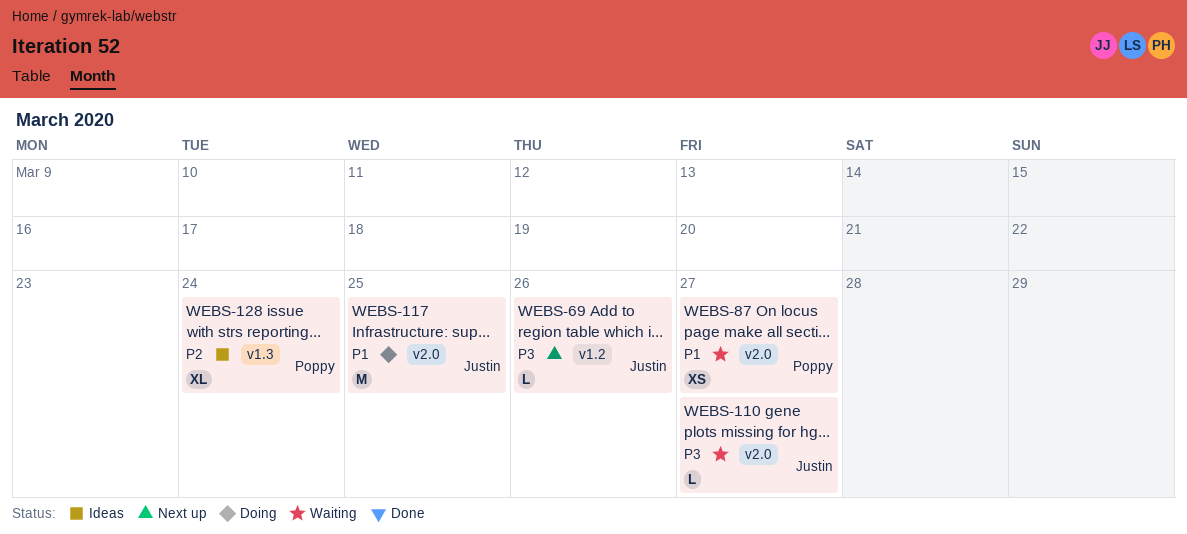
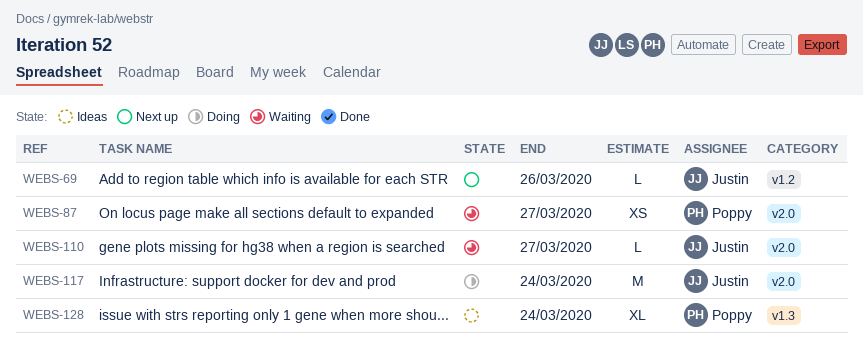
WEBS-117, due: Mar 25 -> Mar 24

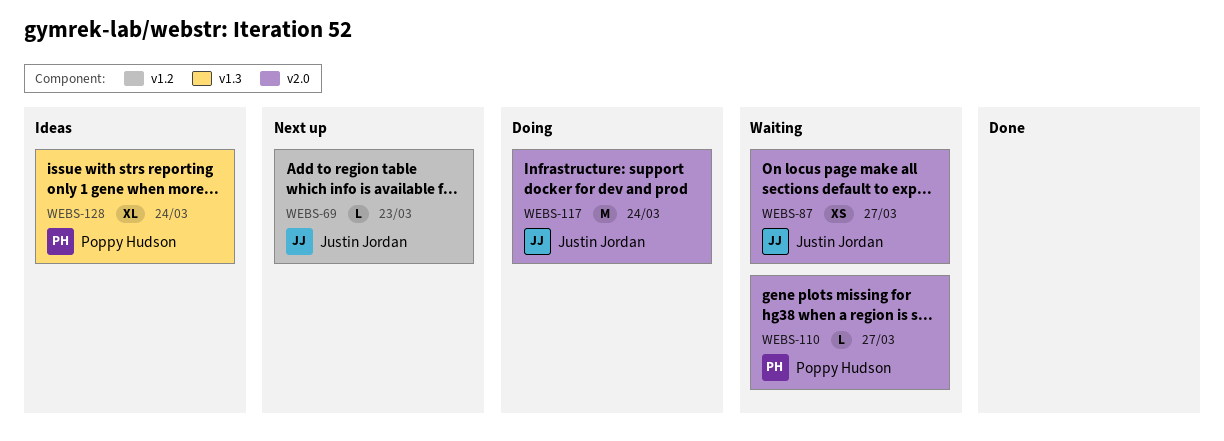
WEBS-69, due: Mar 26 -> Mar 23
WEBS-87, owner: Poppy Hudson -> Justin Jordan
WEBS-110, owner: Justin Jordan -> Poppy Hudson

